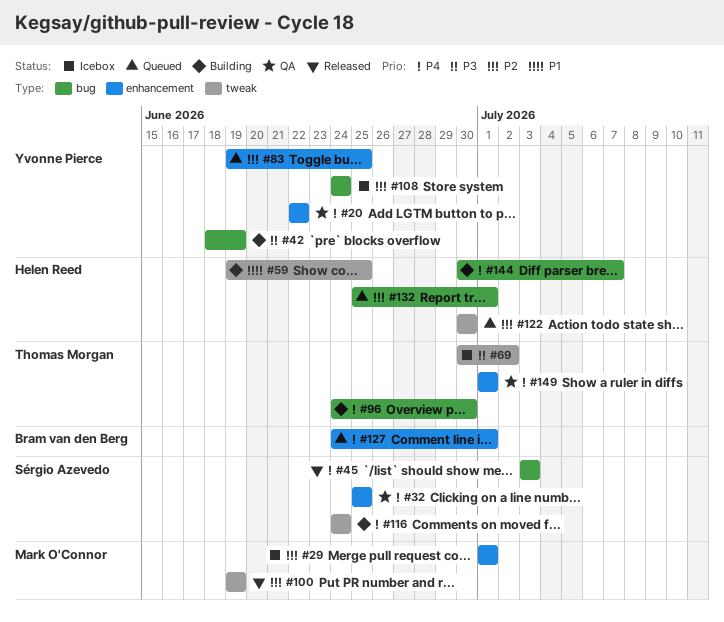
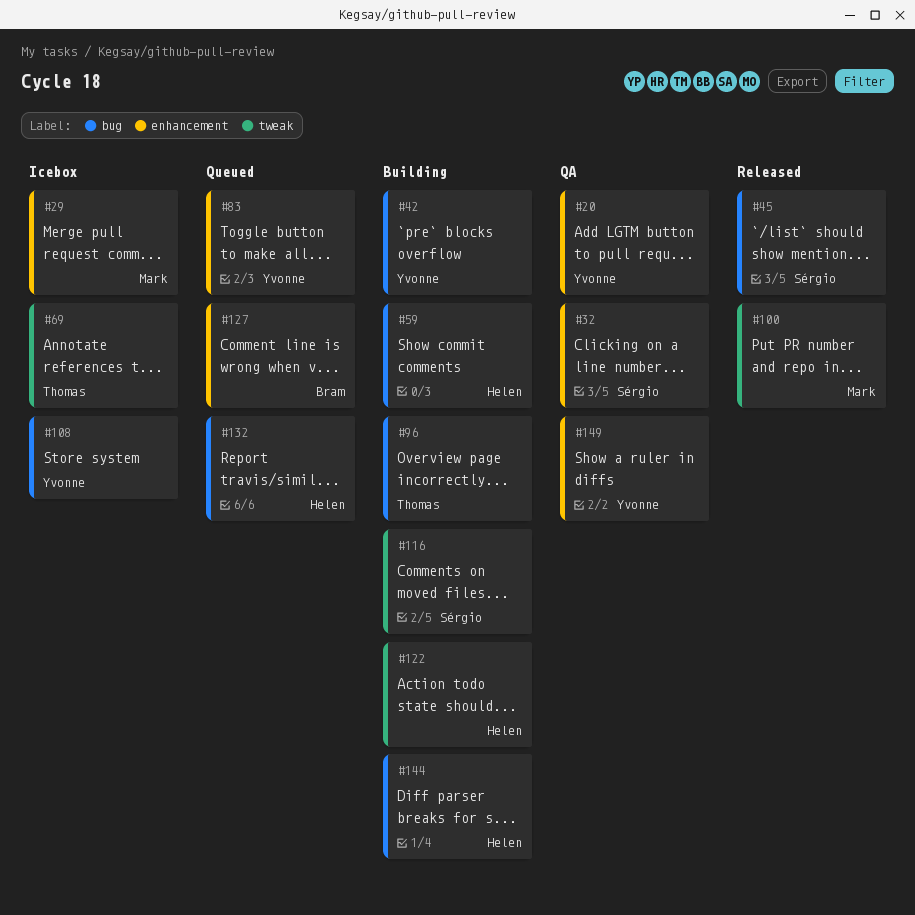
#59, label: tweak -> bug
#122, status: Queued -> Building
#149, owner: Thomas Morgan -> Yvonne Pierce

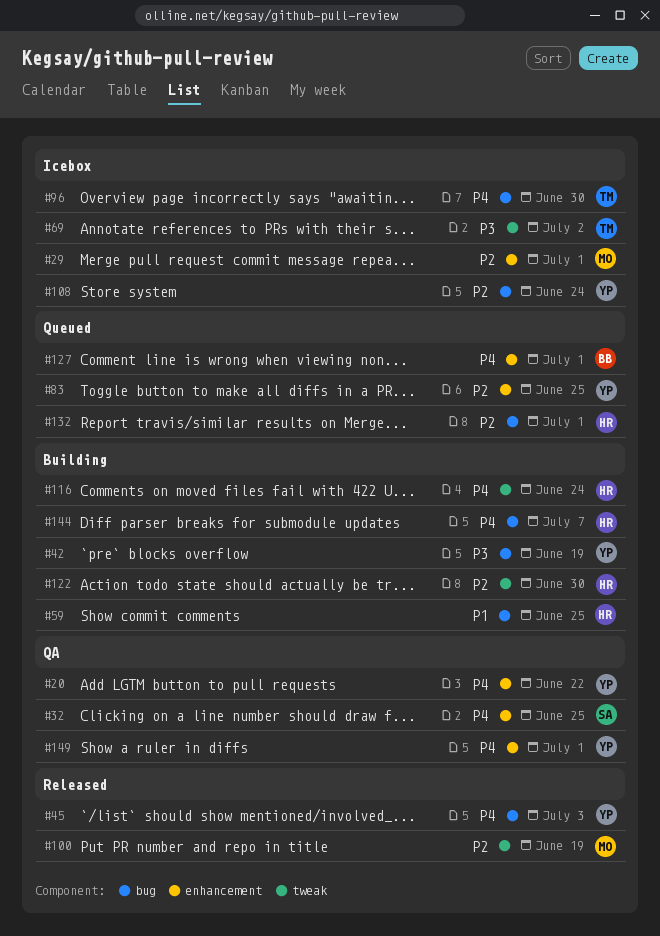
#45, owner: Sérgio -> Yvonne
#96, status: Building -> Icebox
#116, owner: Sérgio -> Helen

